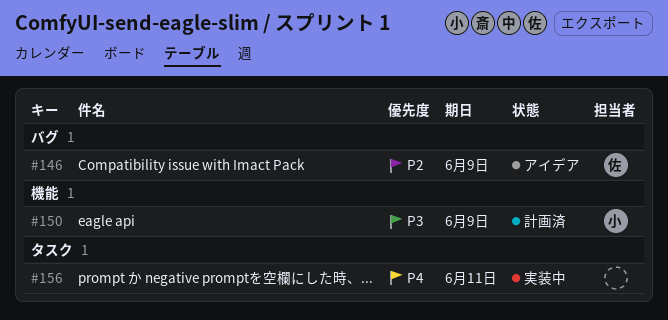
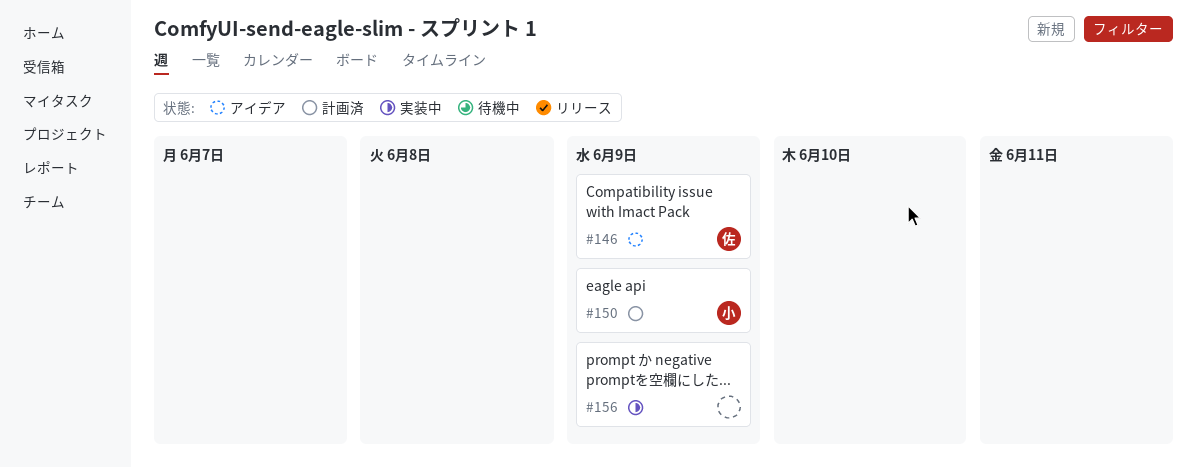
#156, due: Jun 11 -> Jun 9

